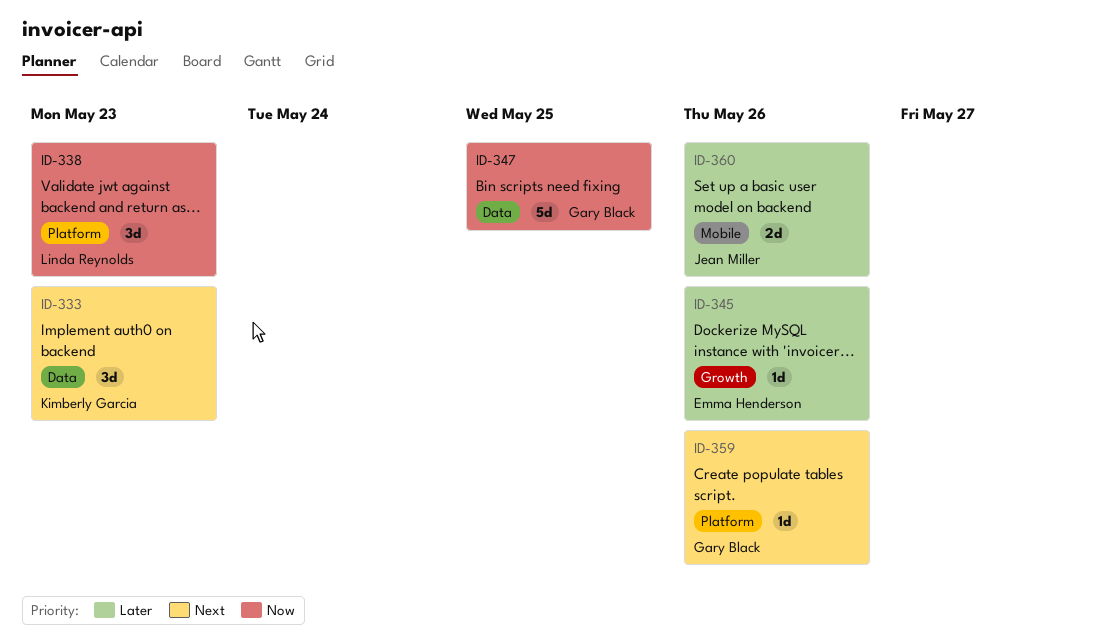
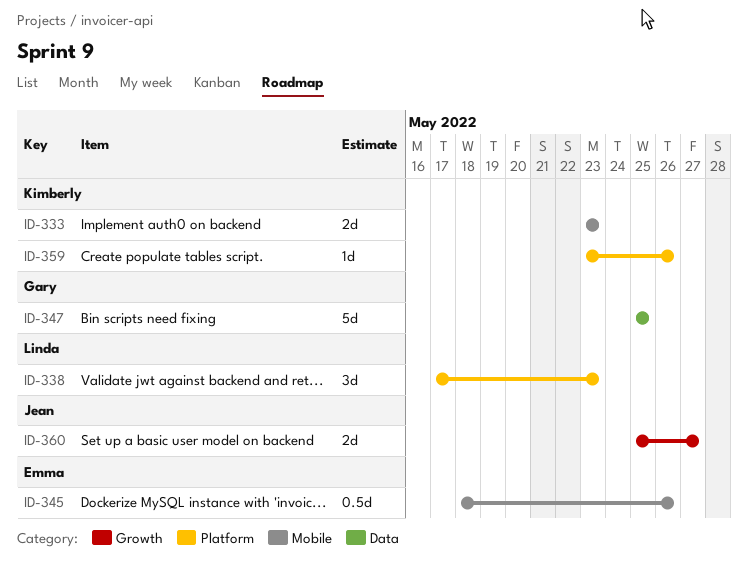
ID-333, label: Data -> Mobile
ID-333, estimate: 3d -> 2d
ID-345, label: Growth -> Mobile
ID-345, estimate: 1d -> 0.5d
ID-359, owner: Gary Black -> Kimberly Garcia
ID-360, label: Mobile -> Growth
ID-360, due: May 26 -> May 27

